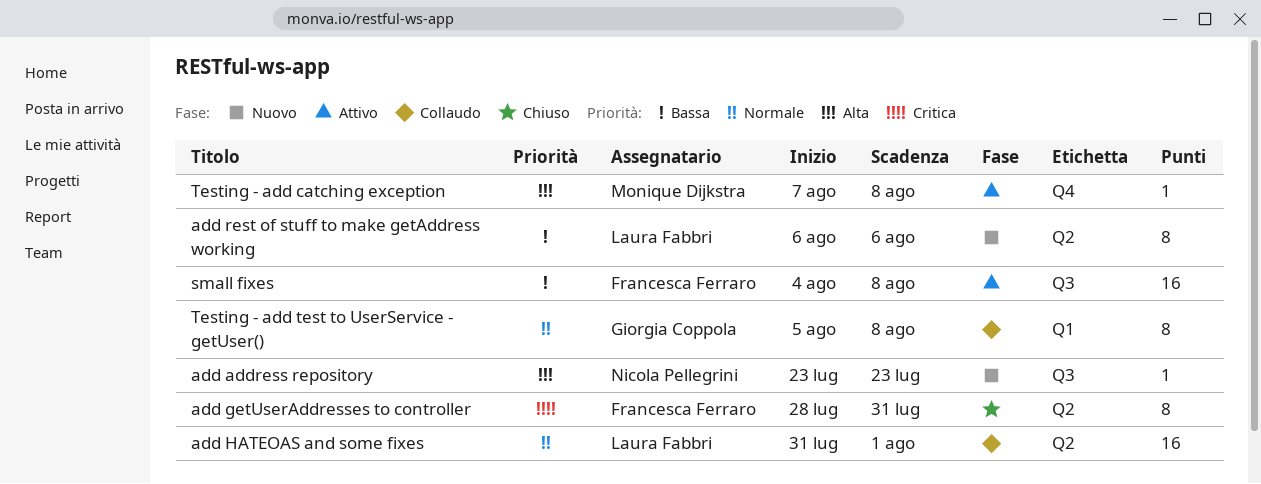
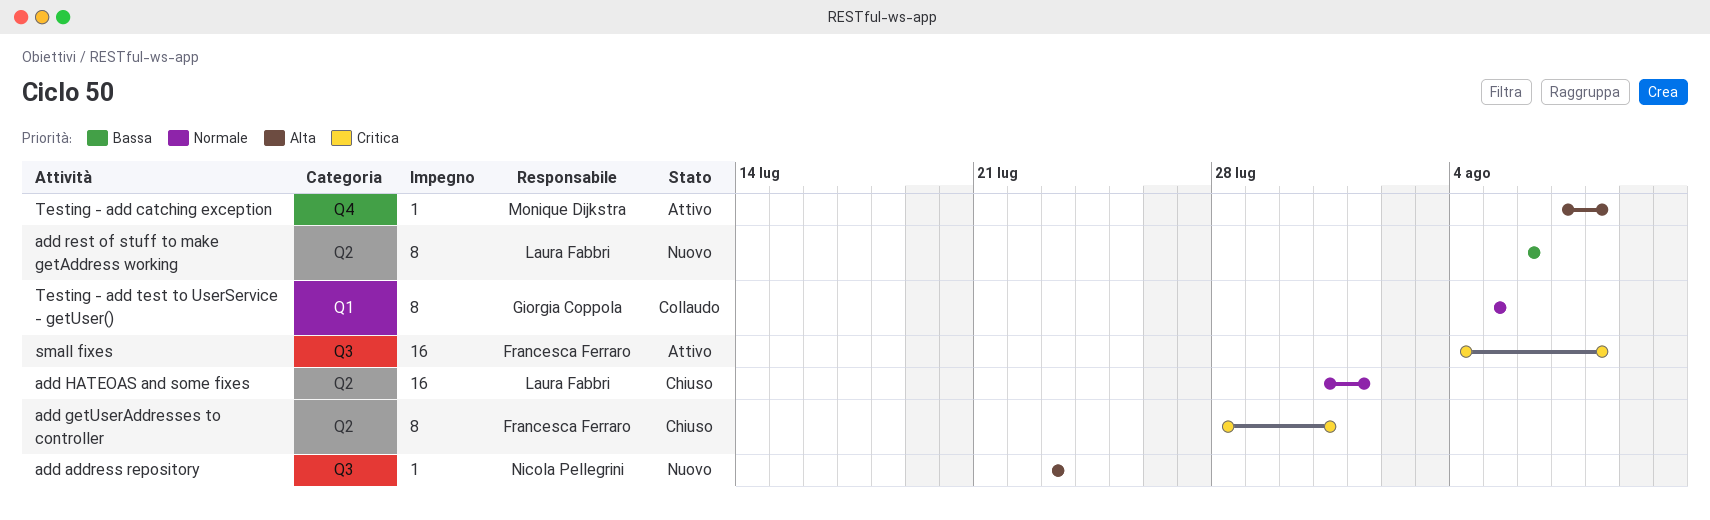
add HATEOAS and some fixes, status: Collaudo -> Chiuso
small fixes, priority: Bassa -> Critica
Testing - add test to UserService - getUser(), due: Aug 8 -> Aug 5

